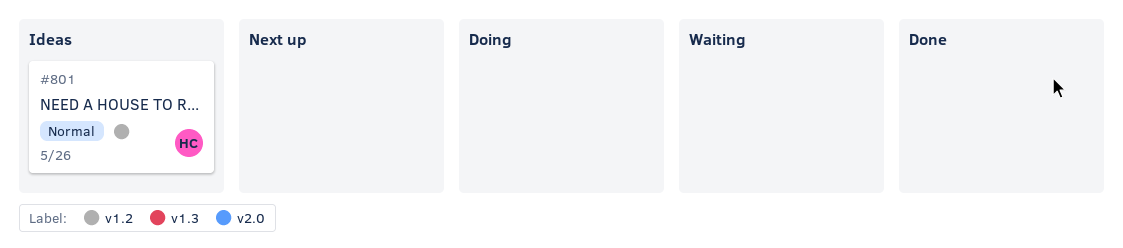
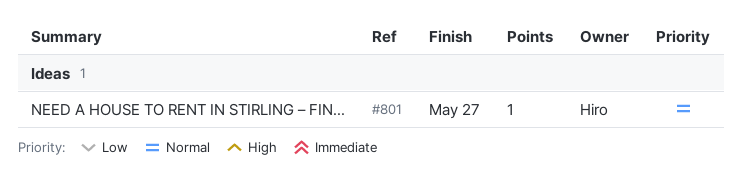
#801, due: May 26 -> May 27

